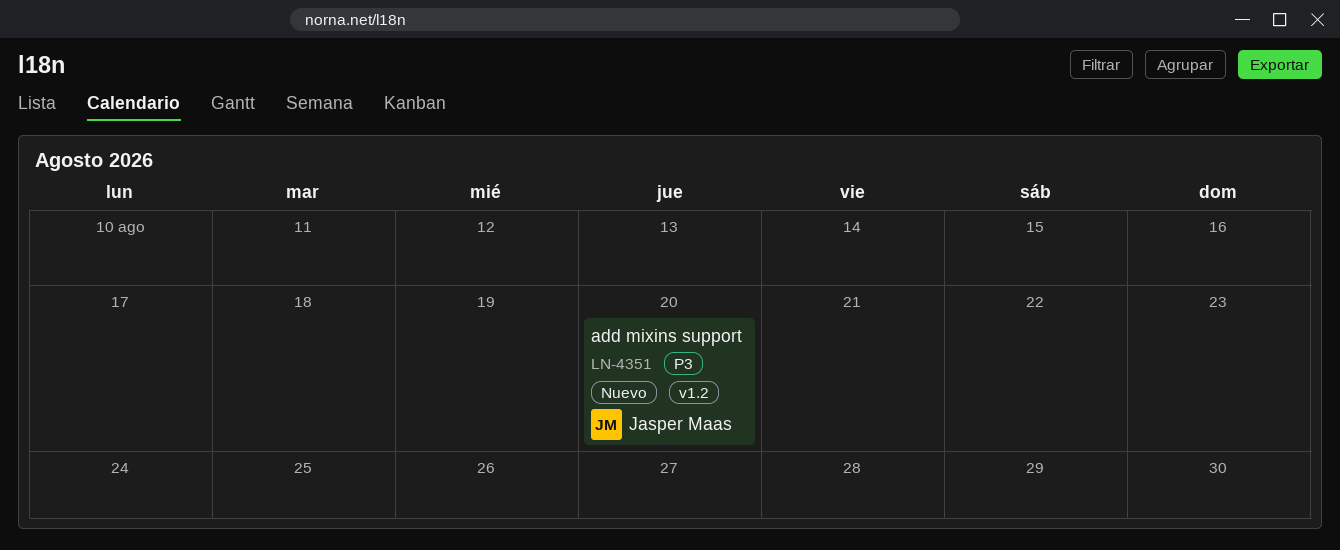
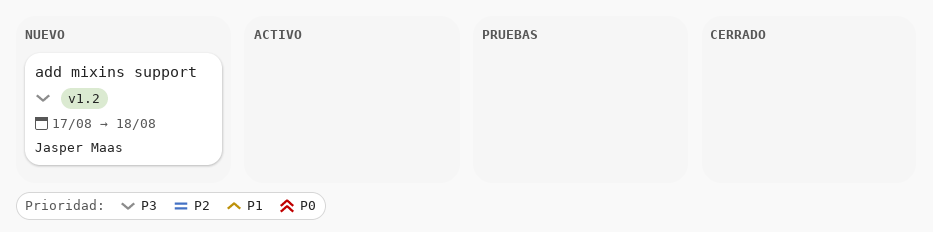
add mixins support, due: Aug 20 -> Aug 18

